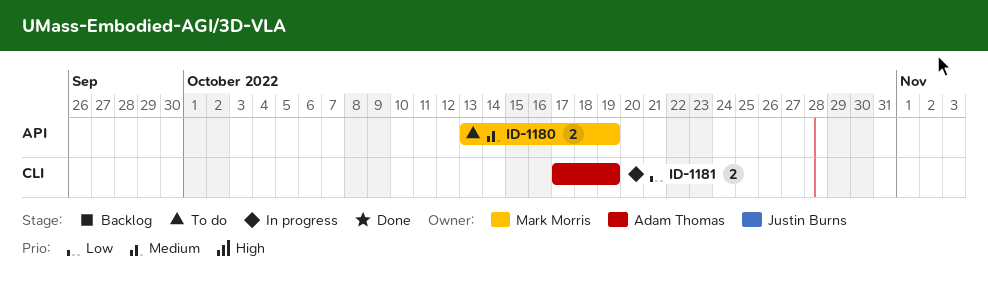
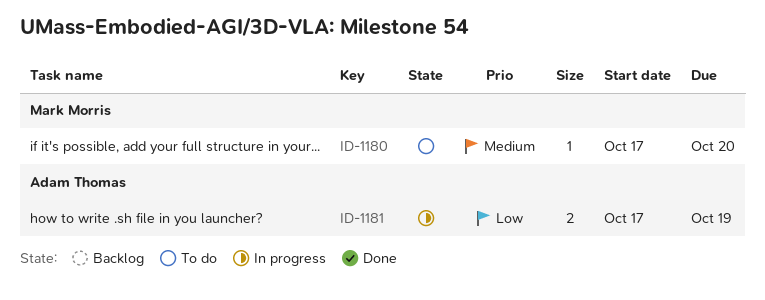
ID-1180, estimate: 2 -> 1
ID-1180, start: Oct 13 -> Oct 17
ID-1180, due: Oct 19 -> Oct 20

